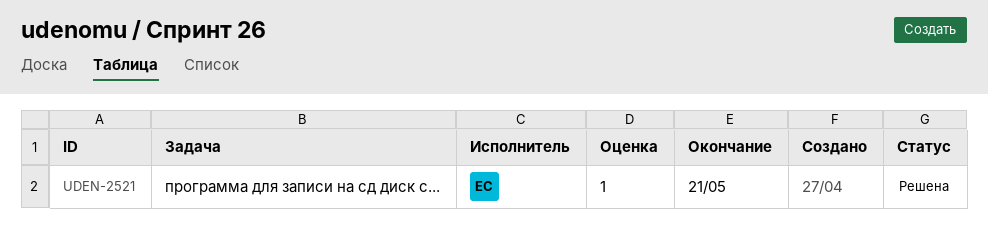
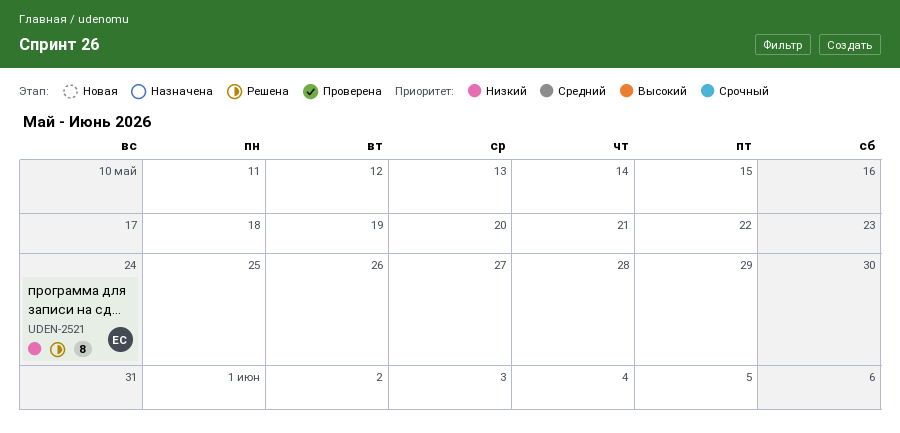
UDEN-2521, estimate: 1 -> 8
UDEN-2521, due: May 21 -> May 24

